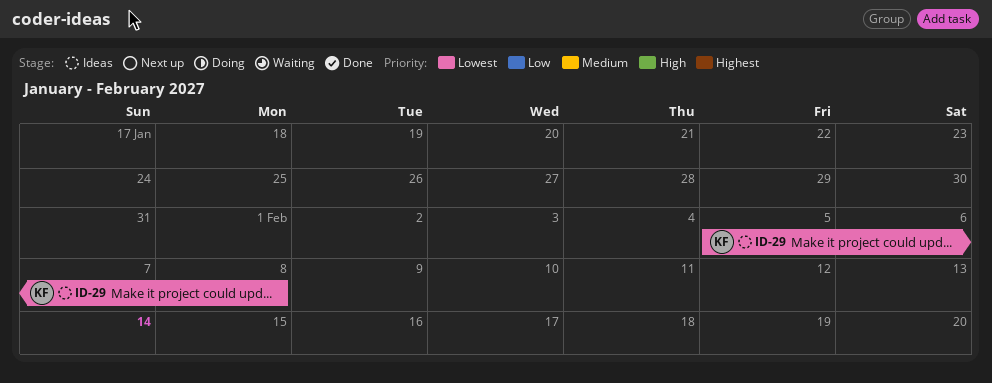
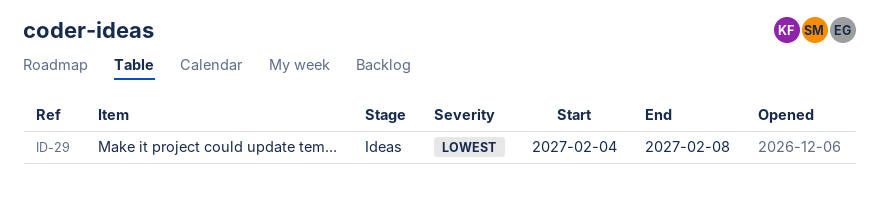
ID-29, start: Feb 5 -> Feb 4

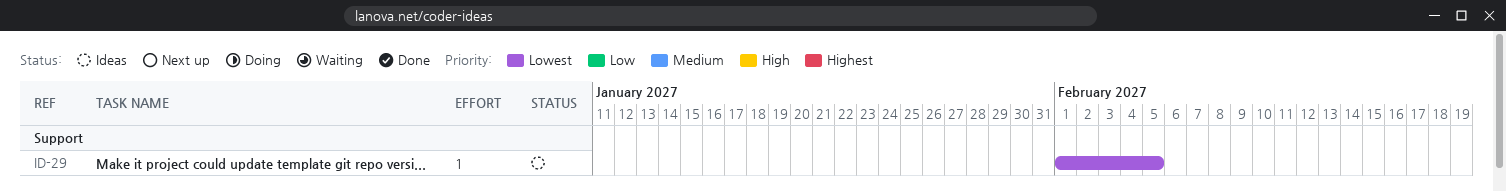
ID-29, start: Feb 4 -> Feb 1
ID-29, due: Feb 8 -> Feb 5

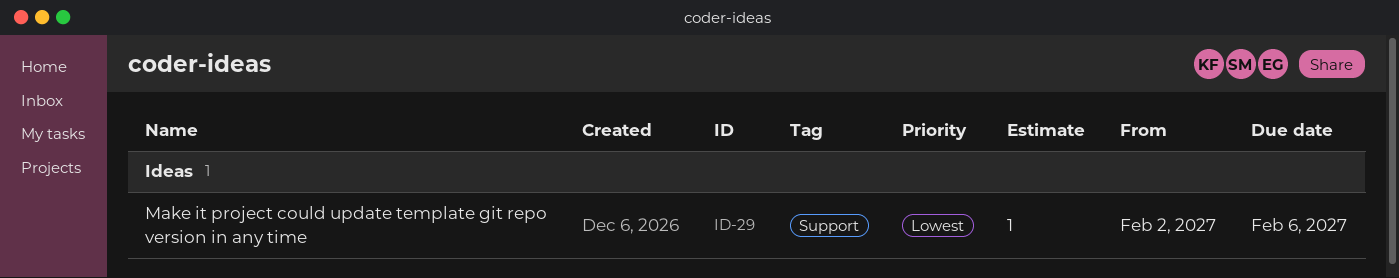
ID-29, start: Feb 1 -> Feb 2
ID-29, due: Feb 5 -> Feb 6

